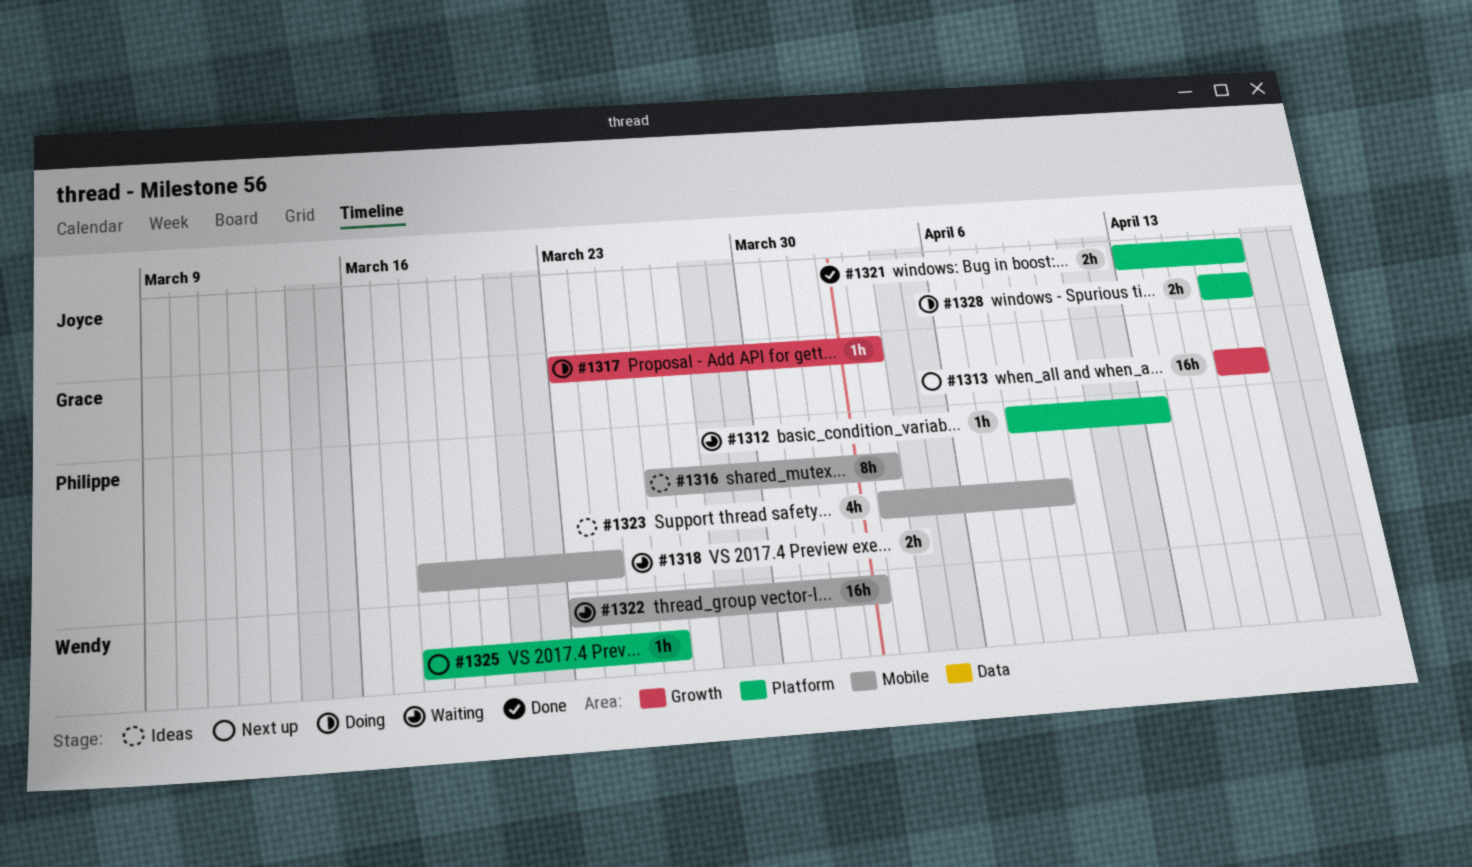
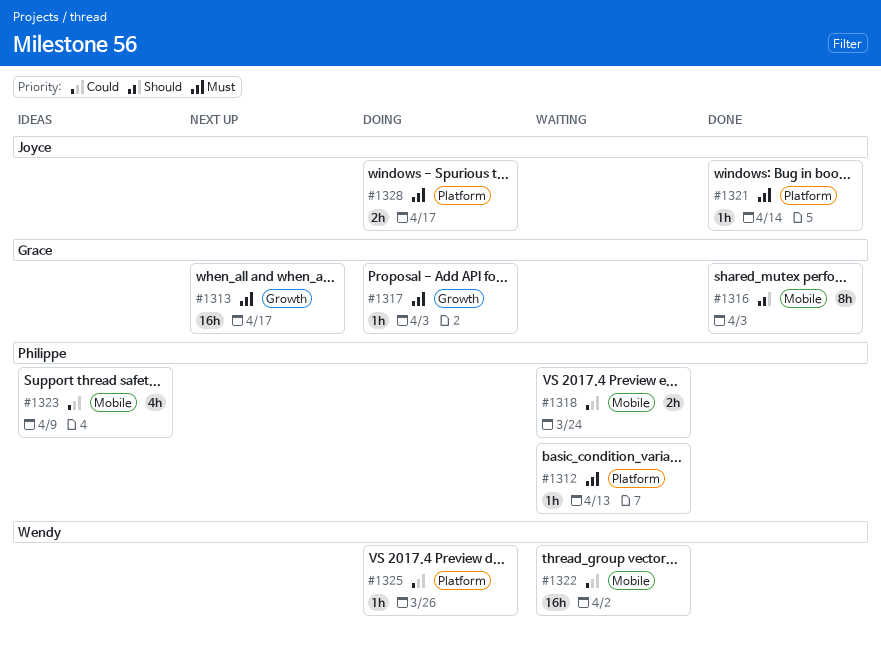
#1316, status: Ideas -> Done
#1316, owner: Philippe -> Grace
#1321, estimate: 2h -> 1h
#1321, due: Apr 17 -> Apr 14
#1325, status: Next up -> Doing

